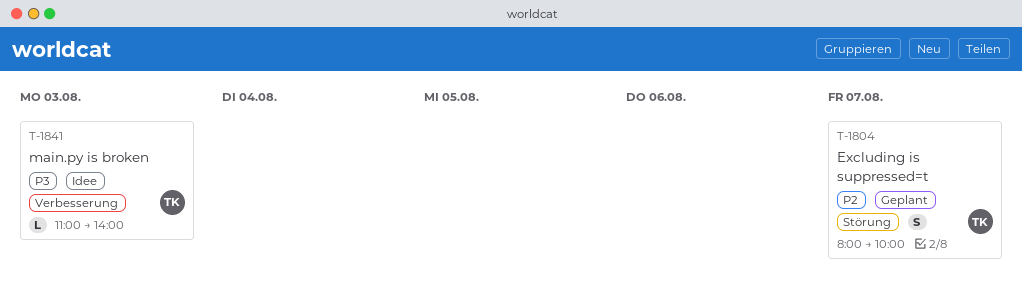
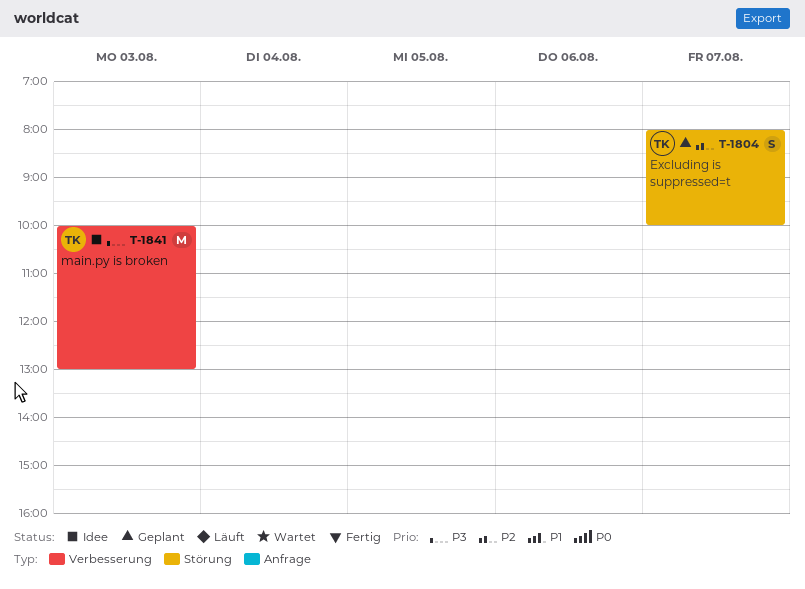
T-1841, estimate: L -> M
T-1841, begins: 11:00 -> 10:00
T-1841, ends: 14:00 -> 13:00

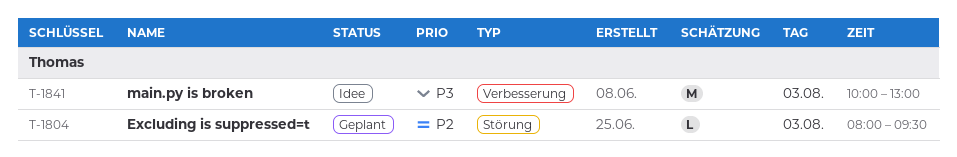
T-1804, estimate: S -> L
T-1804, day: Aug 7 -> Aug 3
T-1804, ends: 10:00 -> 09:30

